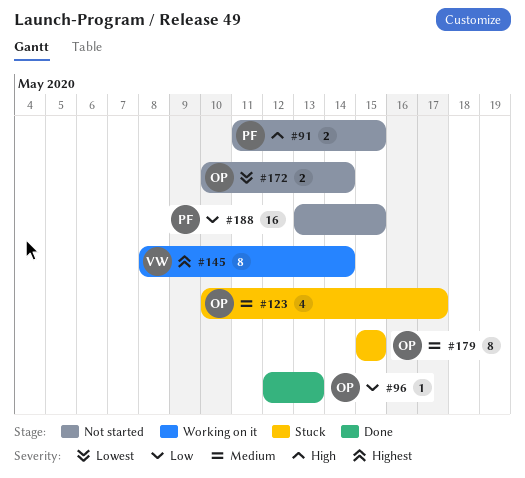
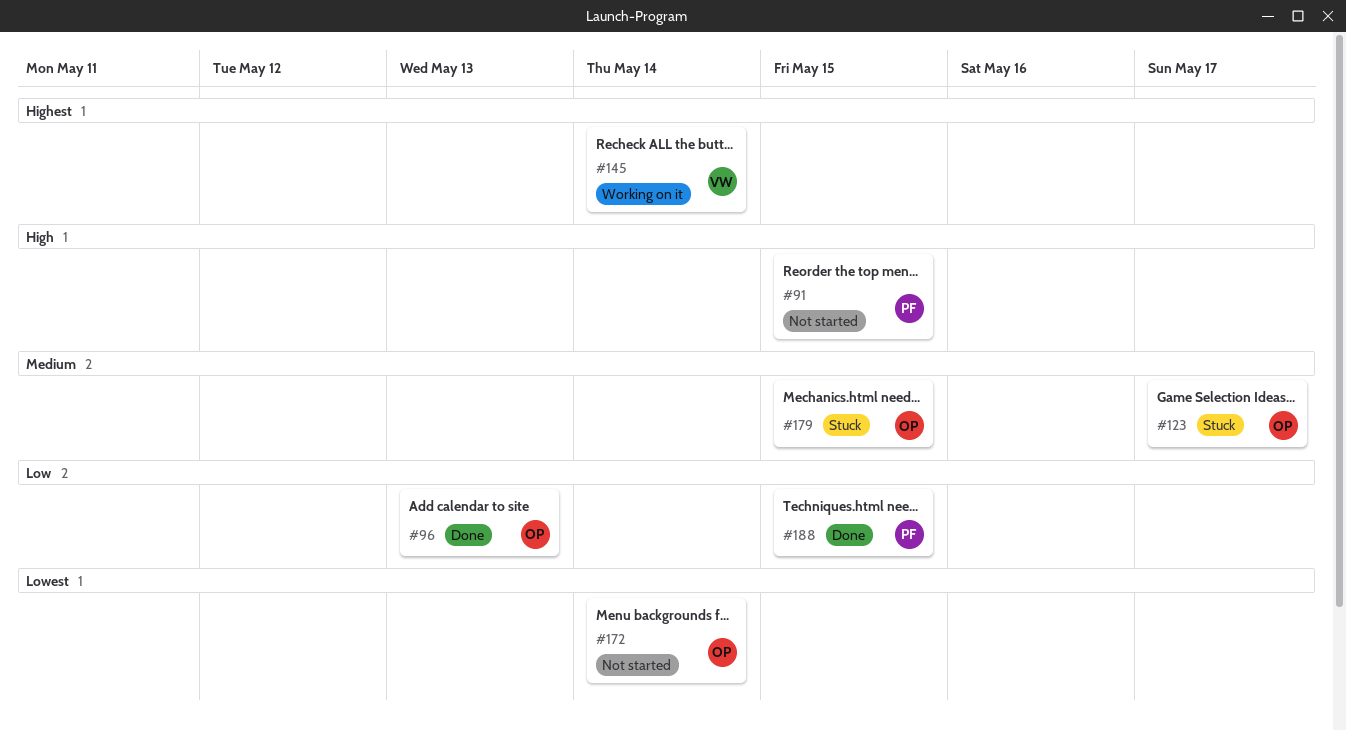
#188, status: Not started -> Done

